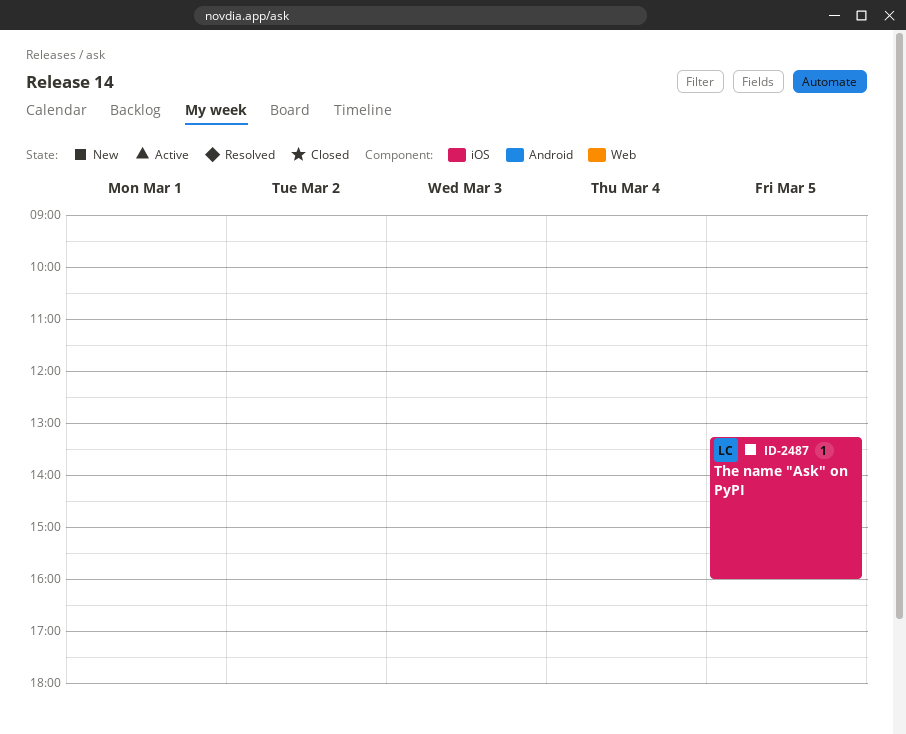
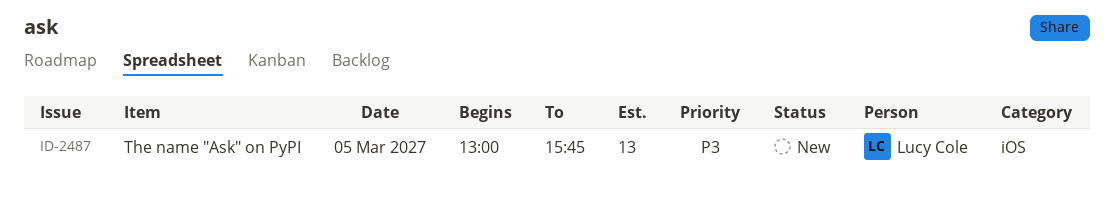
ID-2487, estimate: 1 -> 13
ID-2487, begins: 13:15 -> 13:00
ID-2487, ends: 16:00 -> 15:45

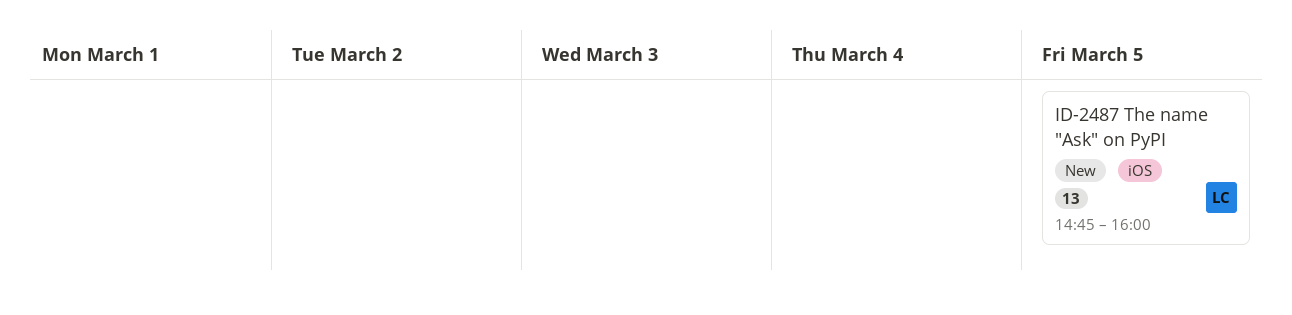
ID-2487, begins: 13:00 -> 14:45
ID-2487, ends: 15:45 -> 16:00

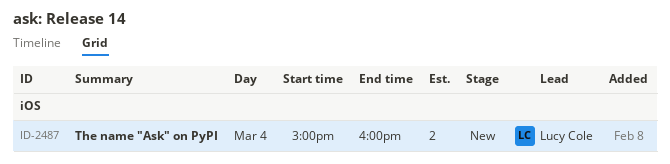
ID-2487, estimate: 13 -> 2
ID-2487, day: Mar 5 -> Mar 4
ID-2487, begins: 14:45 -> 15:00

